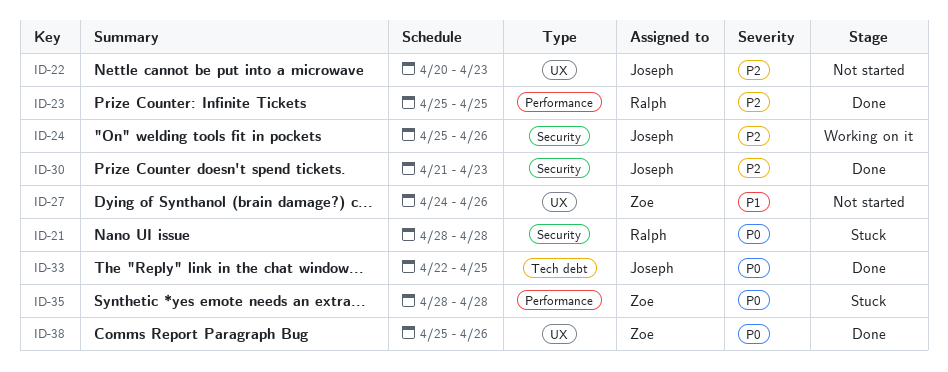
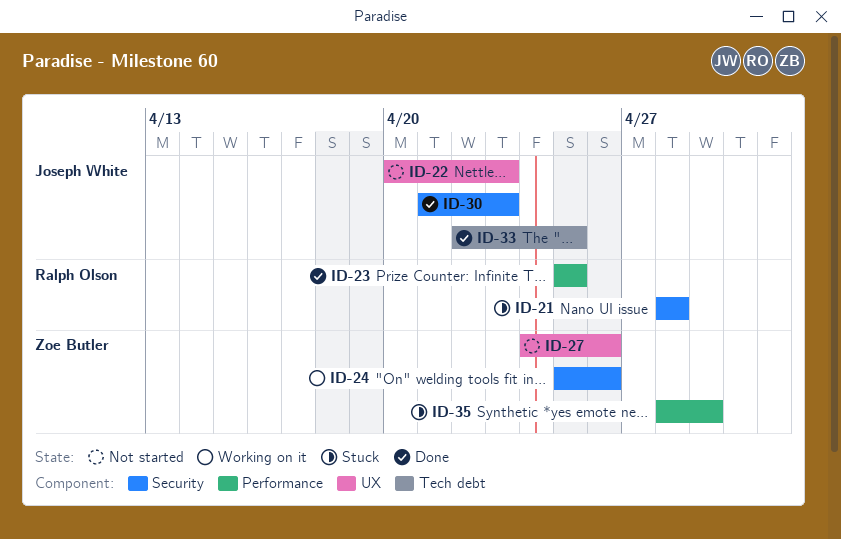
ID-24, owner: Joseph White -> Zoe Butler
ID-35, due: Apr 28 -> Apr 29
ID-38: present -> none

